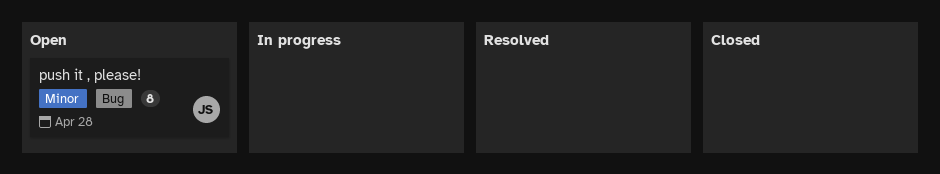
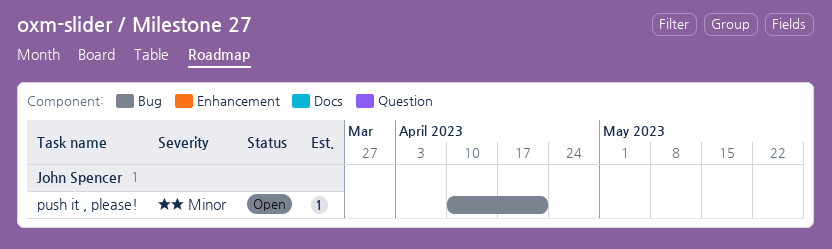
push it , please!, estimate: 8 -> 1
push it , please!, due: Apr 28 -> Apr 21

